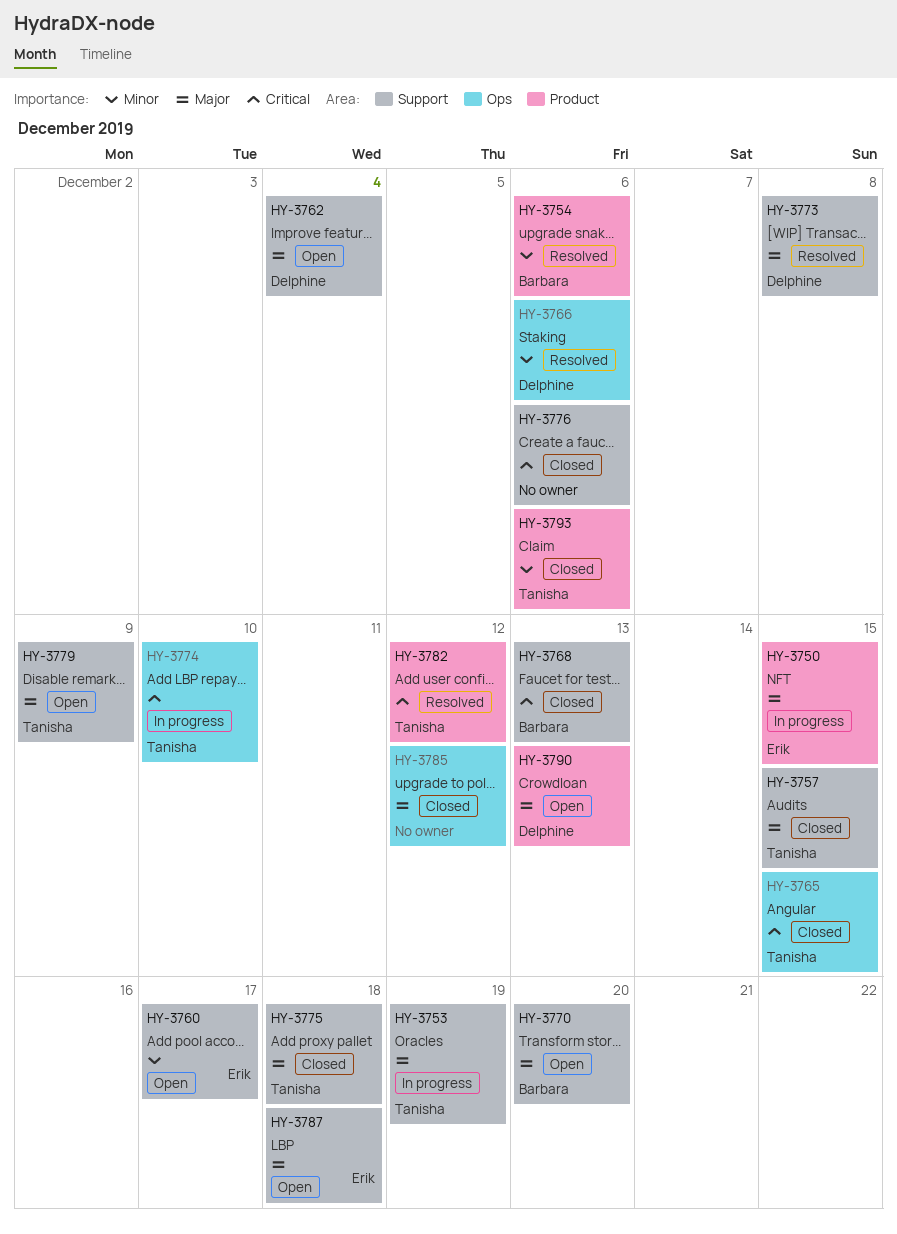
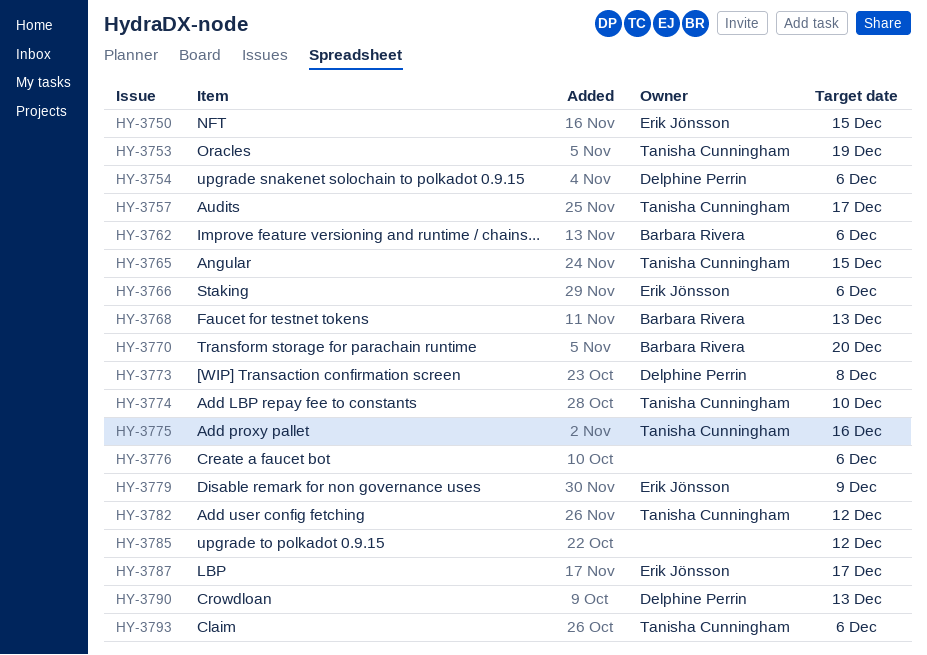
HY-3754, owner: Barbara Rivera -> Delphine Perrin
HY-3757, due: Dec 15 -> Dec 17
HY-3760: present -> none
HY-3762, owner: Delphine Perrin -> Barbara Rivera
HY-3762, due: Dec 4 -> Dec 6
HY-3766, owner: Delphine Perrin -> Erik Jönsson
HY-3775, due: Dec 18 -> Dec 16
HY-3779, owner: Tanisha Cunningham -> Erik Jönsson
HY-3787, due: Dec 18 -> Dec 17

